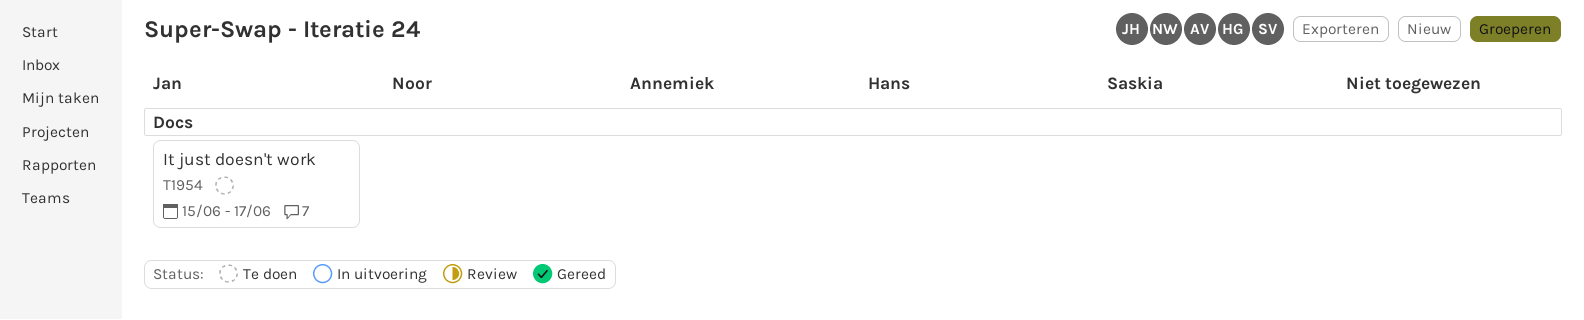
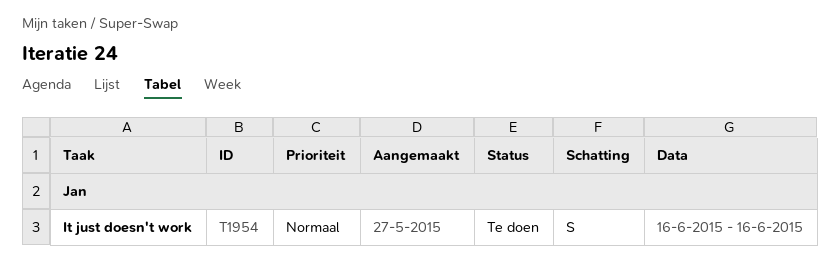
T1954, start: Jun 15 -> Jun 16
T1954, due: Jun 17 -> Jun 16

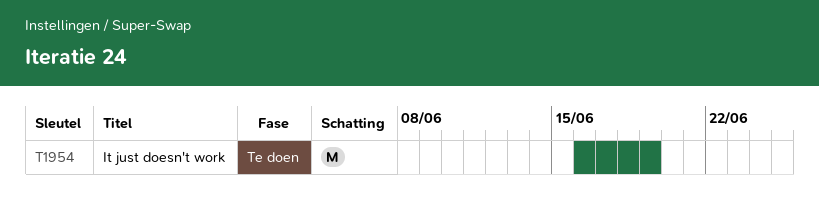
T1954, estimate: S -> M
T1954, due: Jun 16 -> Jun 19

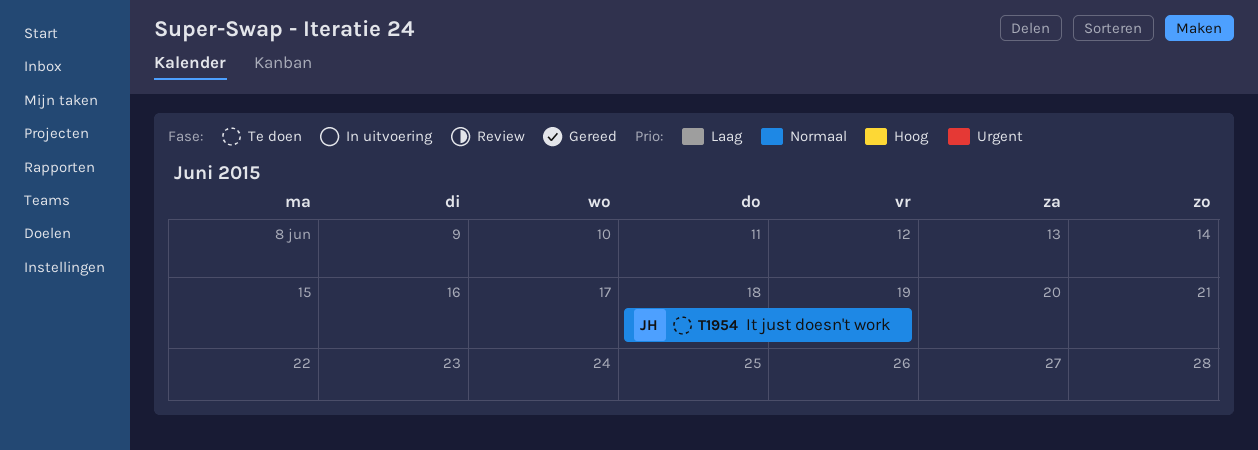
T1954, start: Jun 16 -> Jun 18

